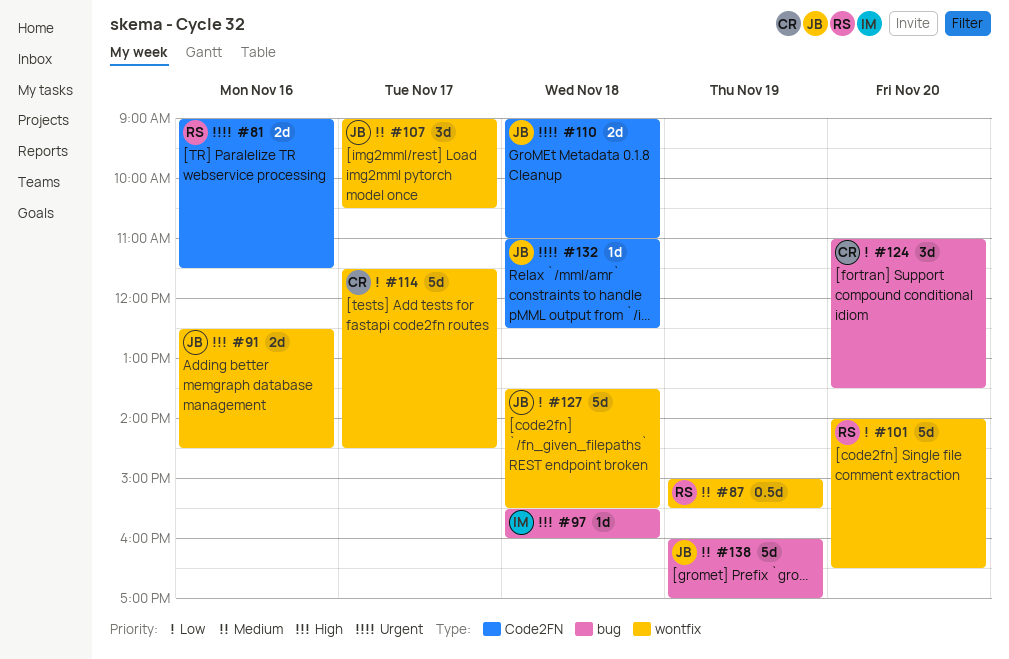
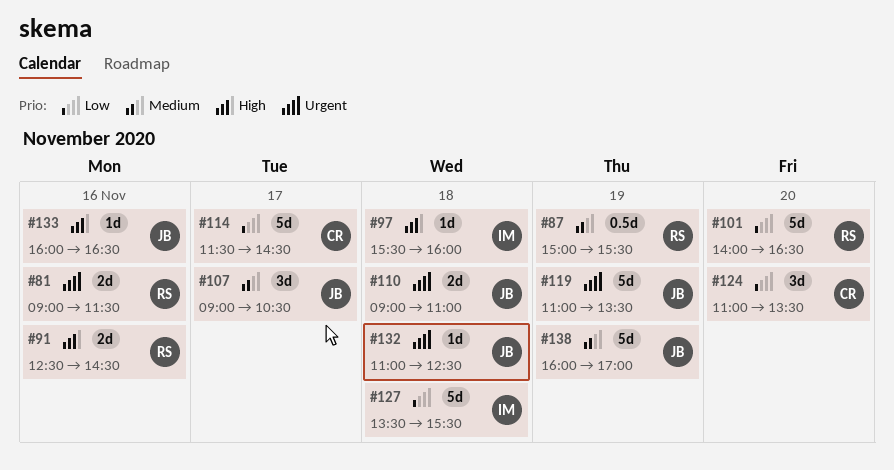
#91, owner: JB -> RS
#119: none -> present
#127, owner: JB -> IM
#133: none -> present

